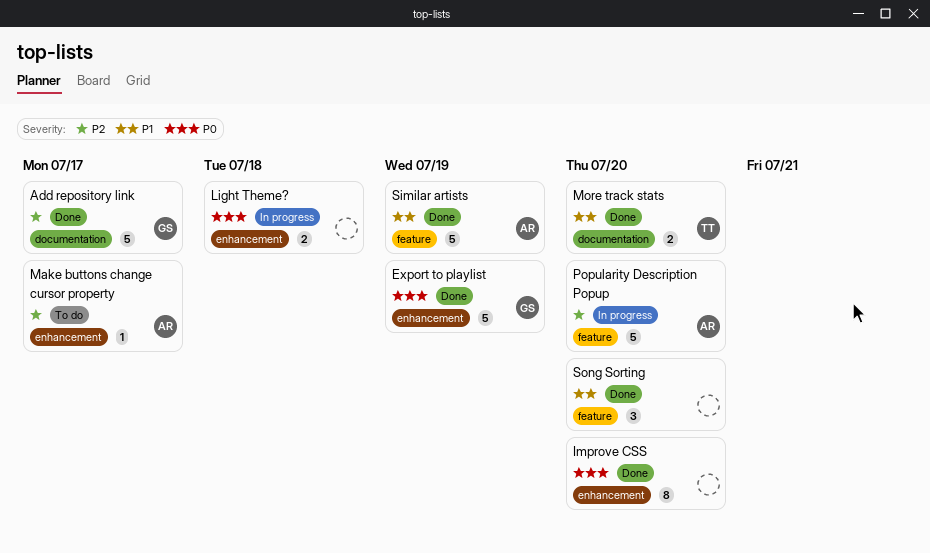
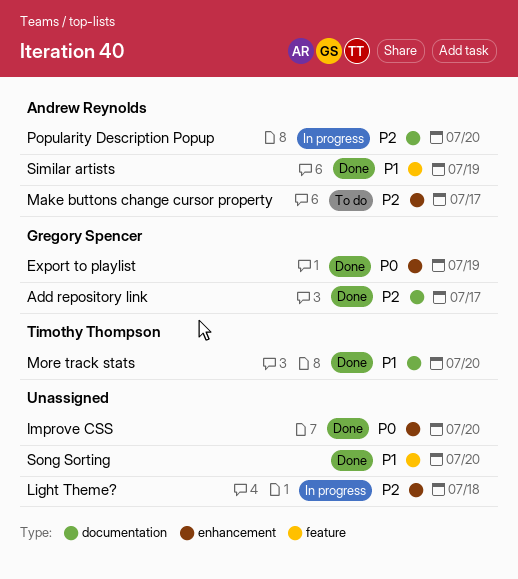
Light Theme?, priority: P0 -> P2
Popularity Description Popup, label: feature -> documentation

